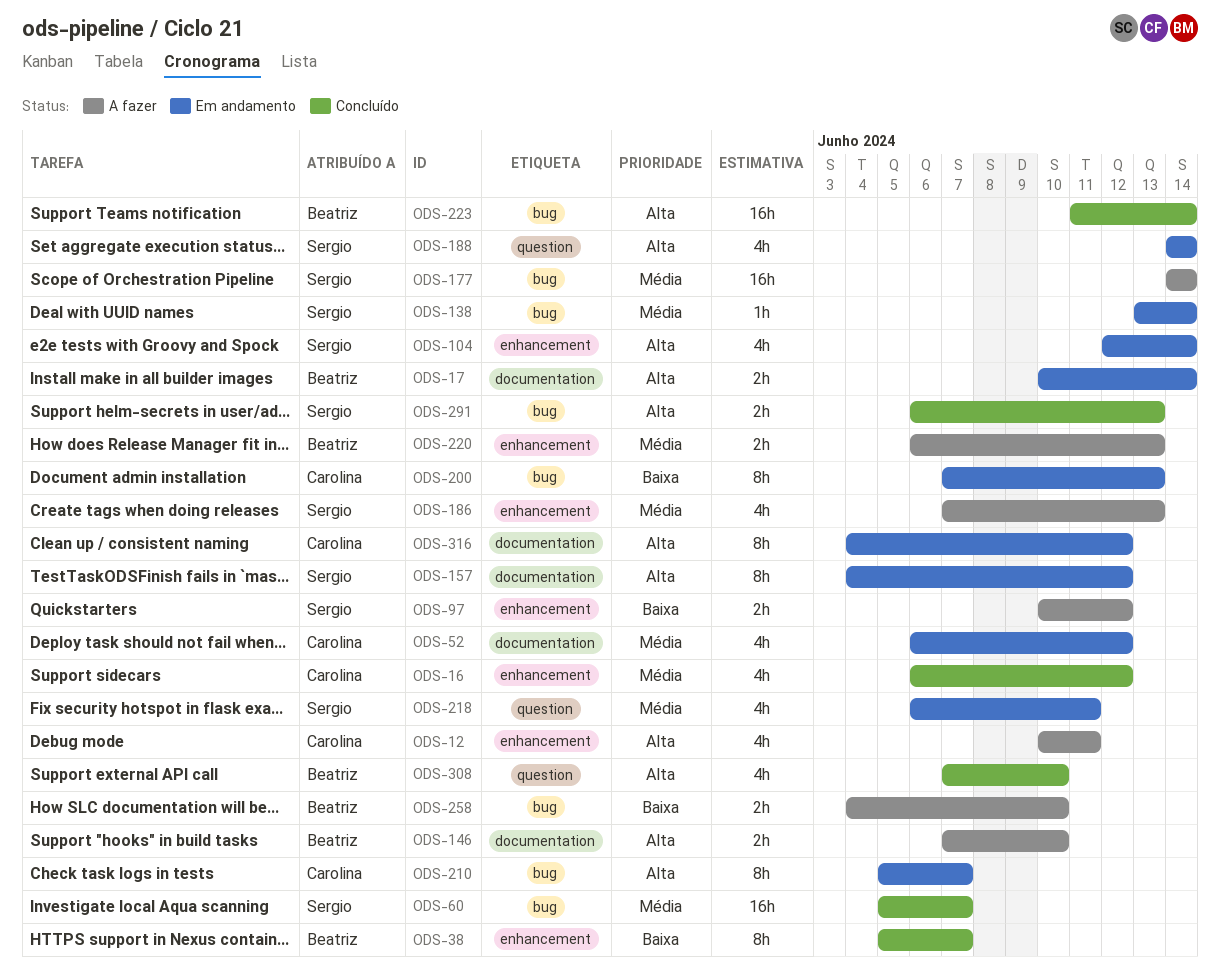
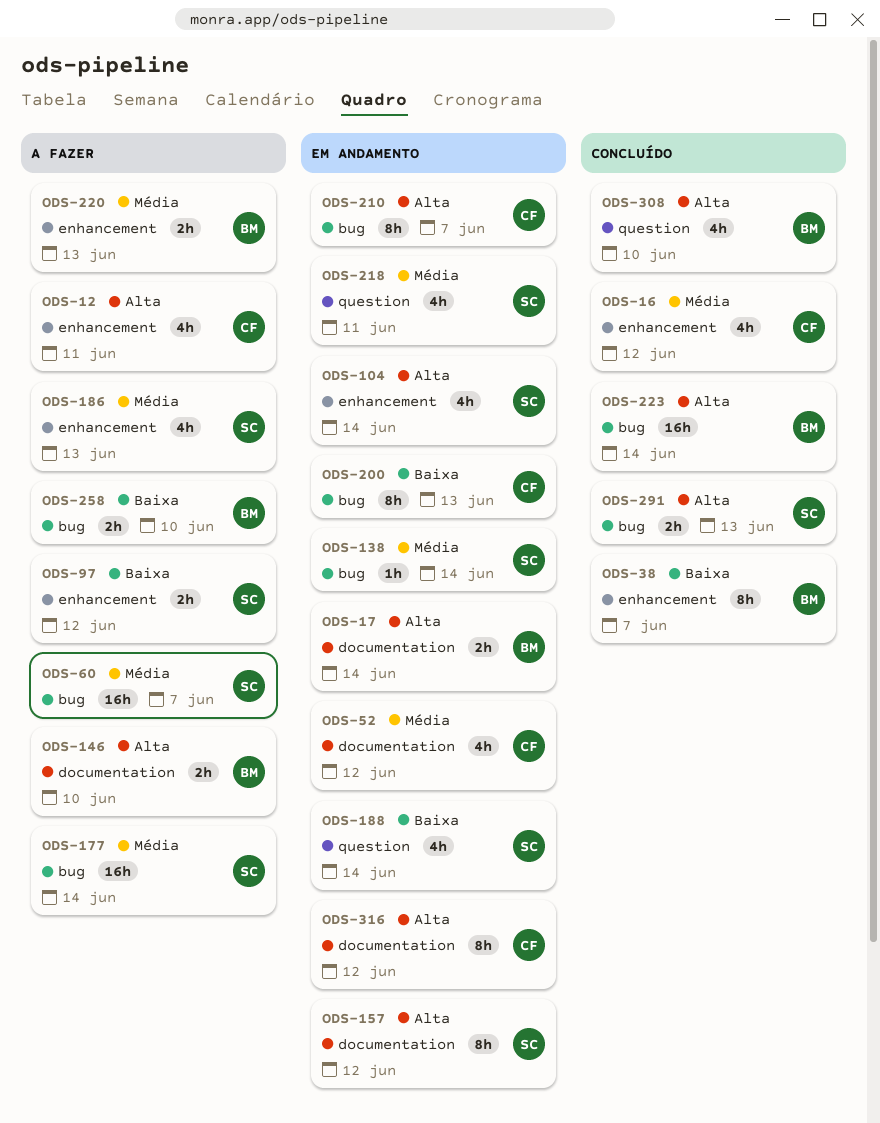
ODS-60, status: Concluído -> A fazer
ODS-188, priority: Alta -> Baixa

